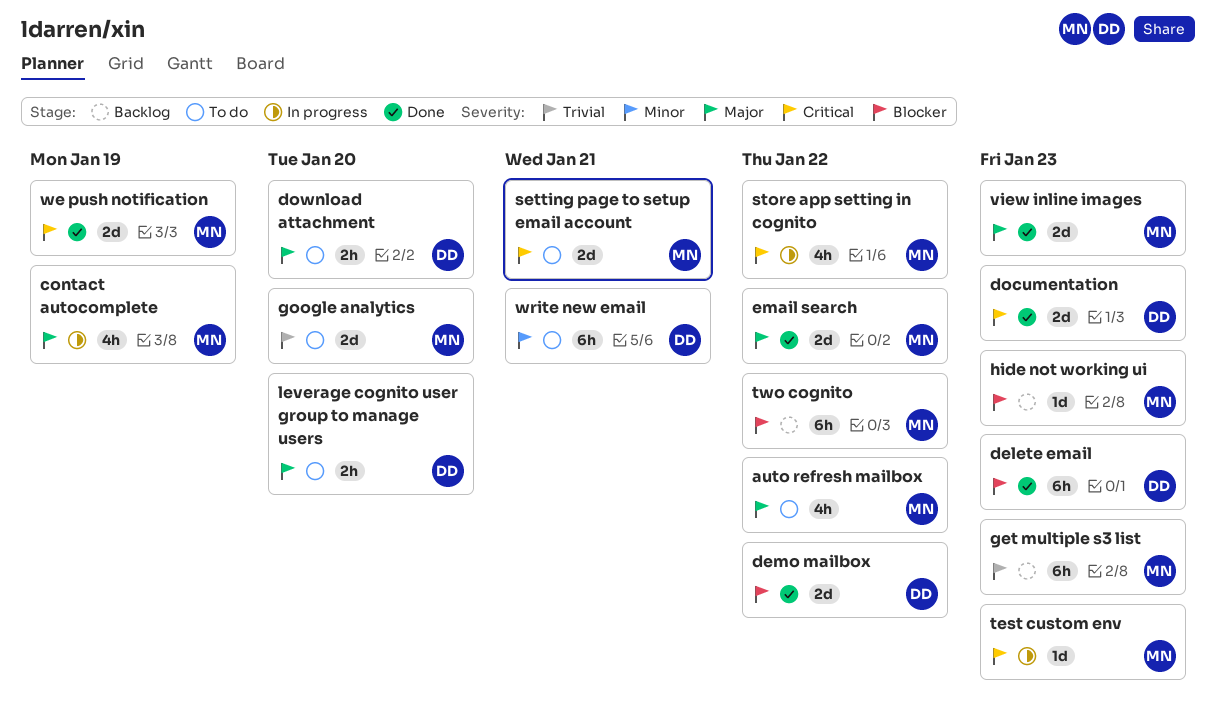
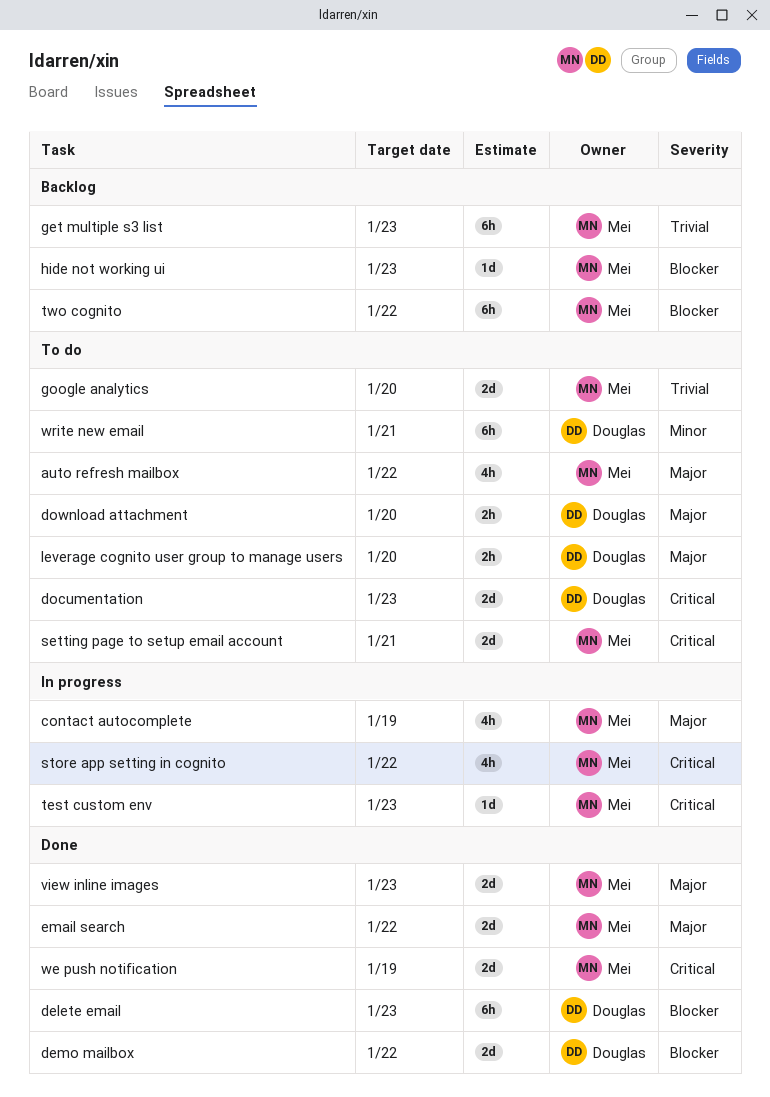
documentation, status: Done -> To do

